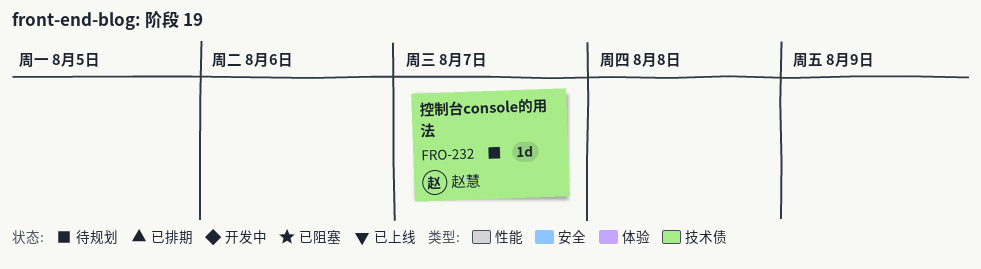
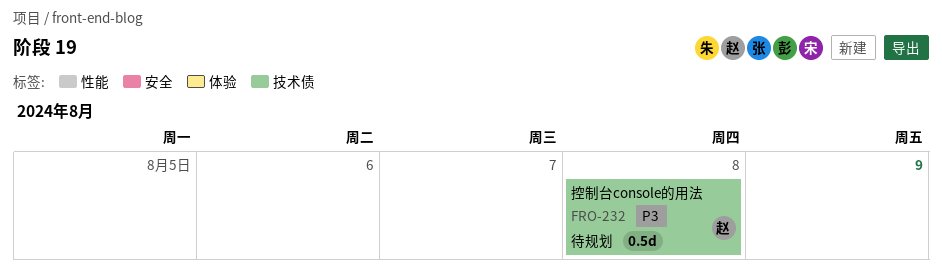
FRO-232, estimate: 1d -> 0.5d
FRO-232, due: Aug 7 -> Aug 8

